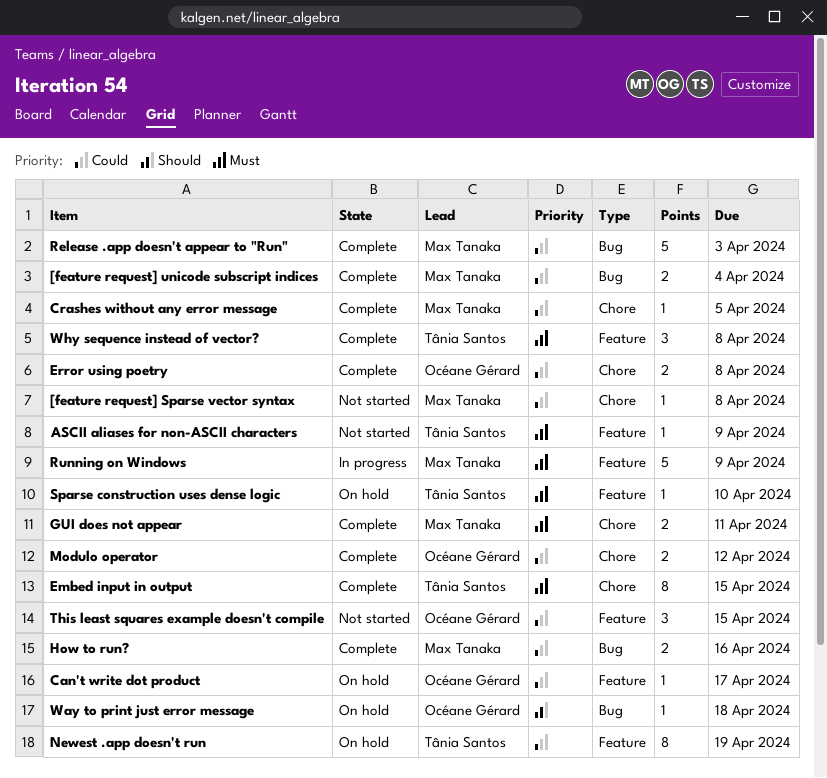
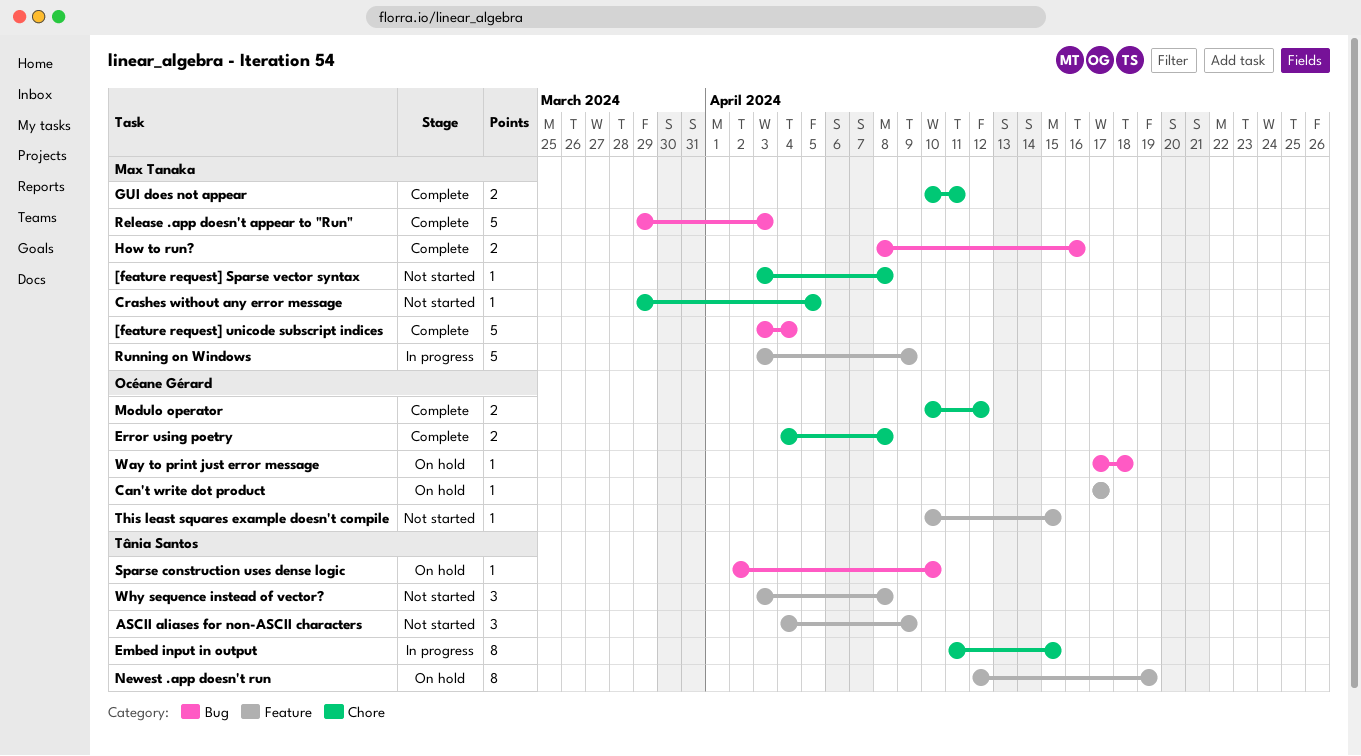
[feature request] unicode subscript indices, estimate: 2 -> 5
ASCII aliases for non-ASCII characters, estimate: 1 -> 3
Crashes without any error message, status: Complete -> Not started
Embed input in output, status: Complete -> In progress
Sparse construction uses dense logic, label: Feature -> Bug
This least squares example doesn't compile, estimate: 3 -> 1
Why sequence instead of vector?, status: Complete -> Not started

